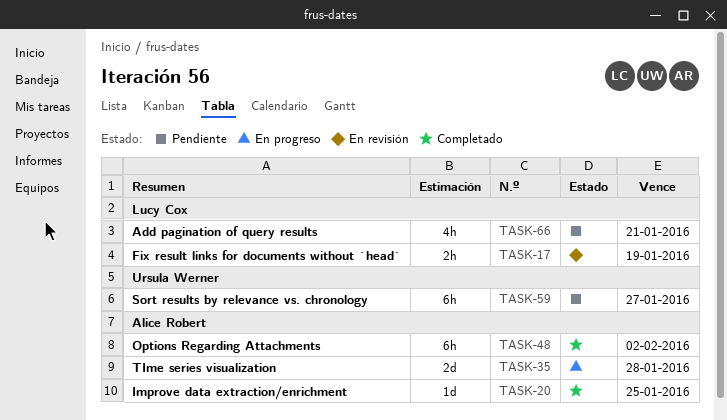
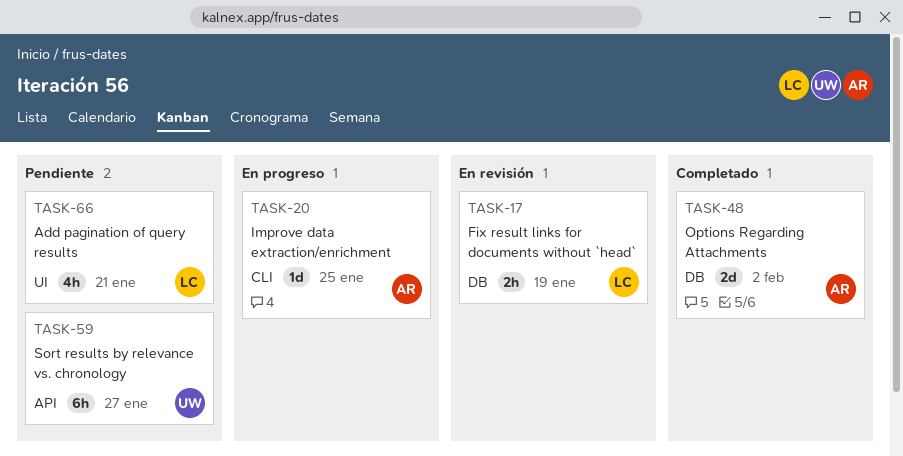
TASK-20, status: Completado -> En progreso
TASK-35: present -> none
TASK-48, estimate: 6h -> 2d

